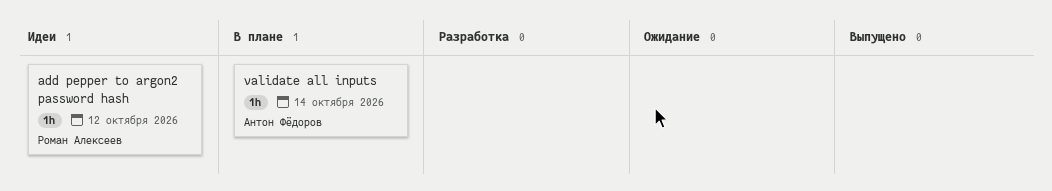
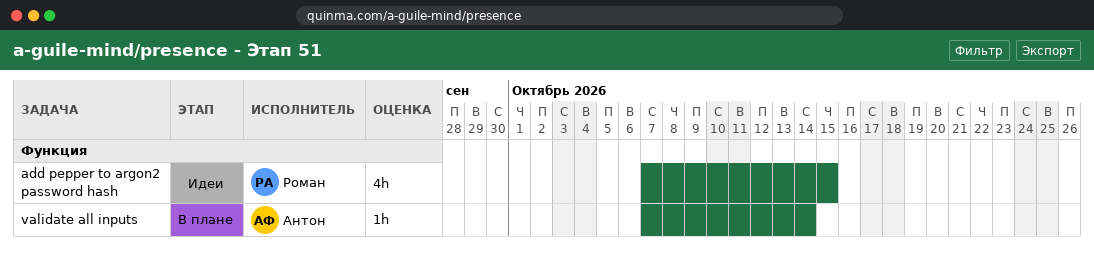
add pepper to argon2 password hash, estimate: 1h -> 4h
add pepper to argon2 password hash, due: Oct 12 -> Oct 15

